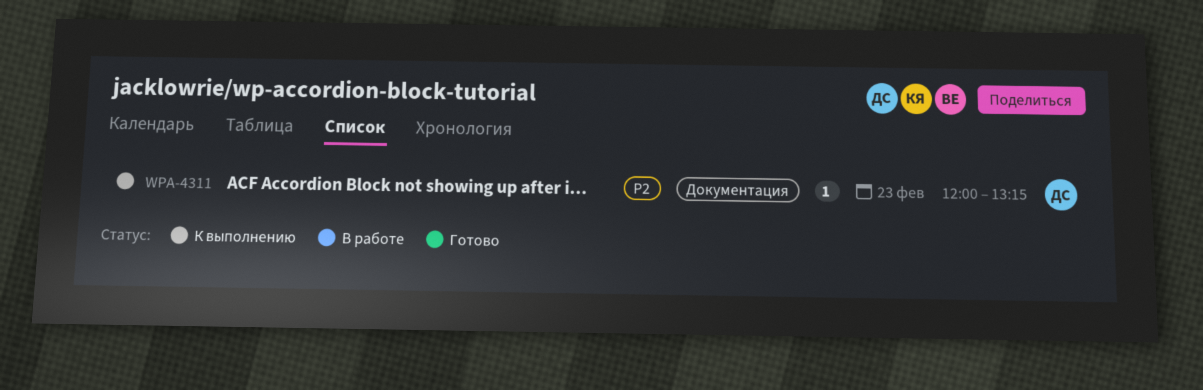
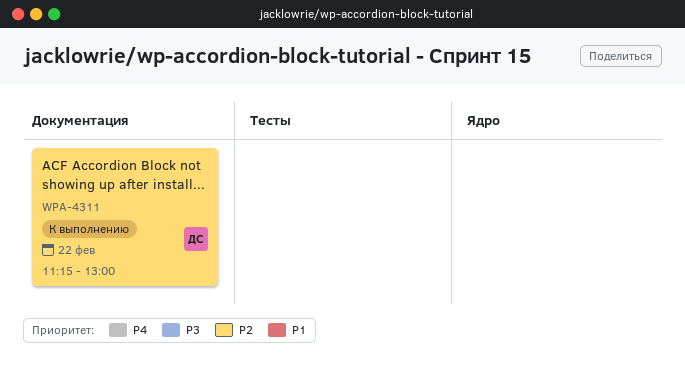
WPA-4311, day: Feb 23 -> Feb 22
WPA-4311, begins: 12:00 -> 11:15
WPA-4311, ends: 13:15 -> 13:00

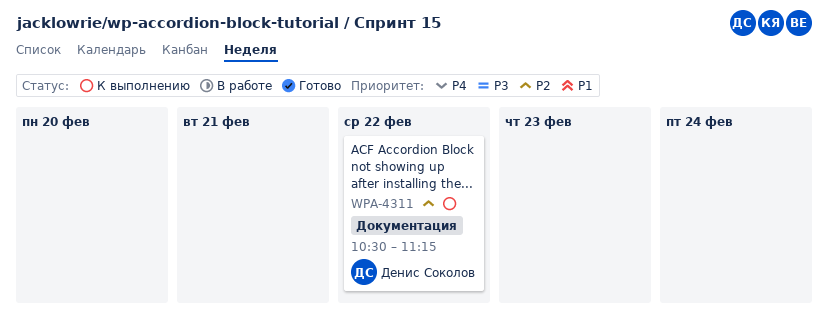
WPA-4311, begins: 11:15 -> 10:30
WPA-4311, ends: 13:00 -> 11:15

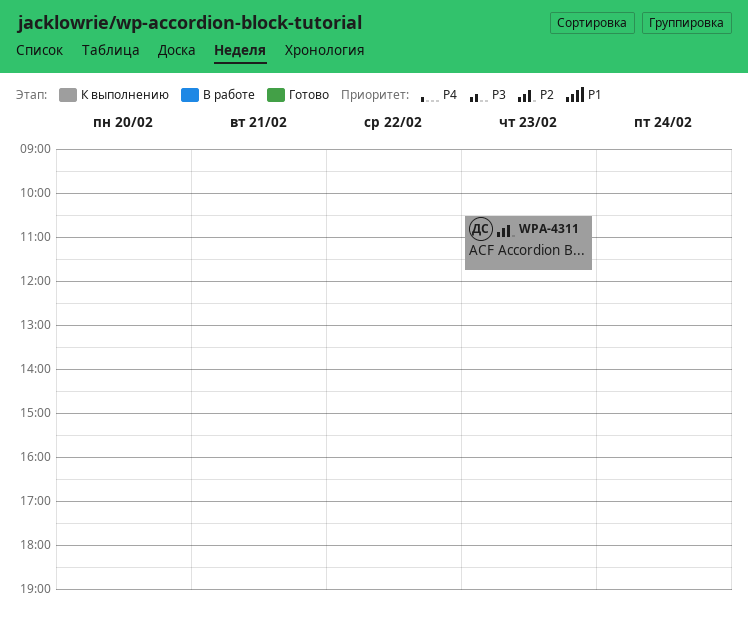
WPA-4311, day: Feb 22 -> Feb 23
WPA-4311, ends: 11:15 -> 11:45

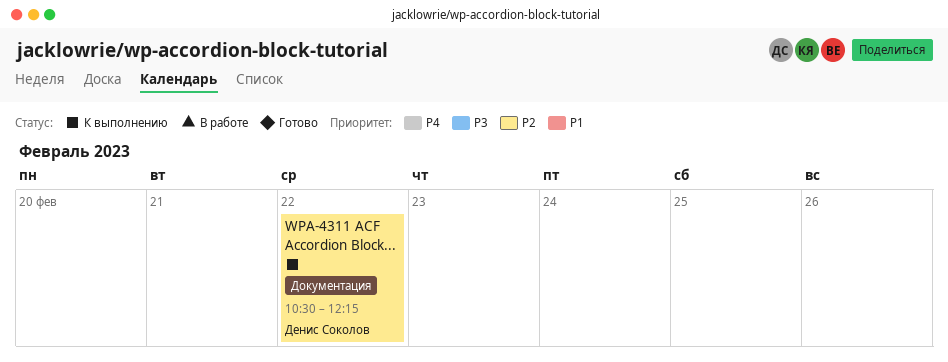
WPA-4311, day: Feb 23 -> Feb 22
WPA-4311, ends: 11:45 -> 12:15

